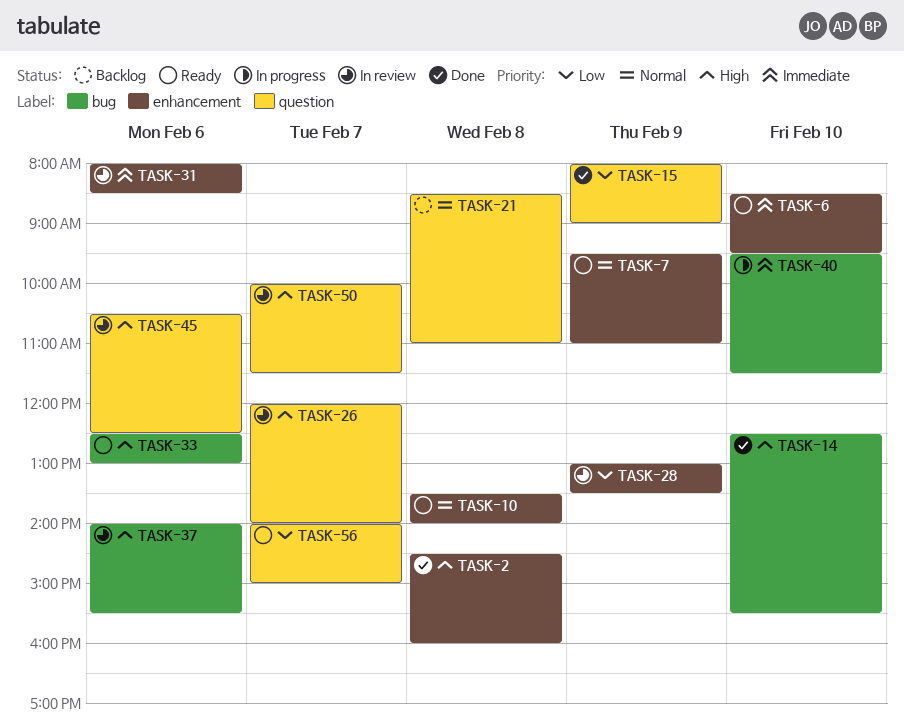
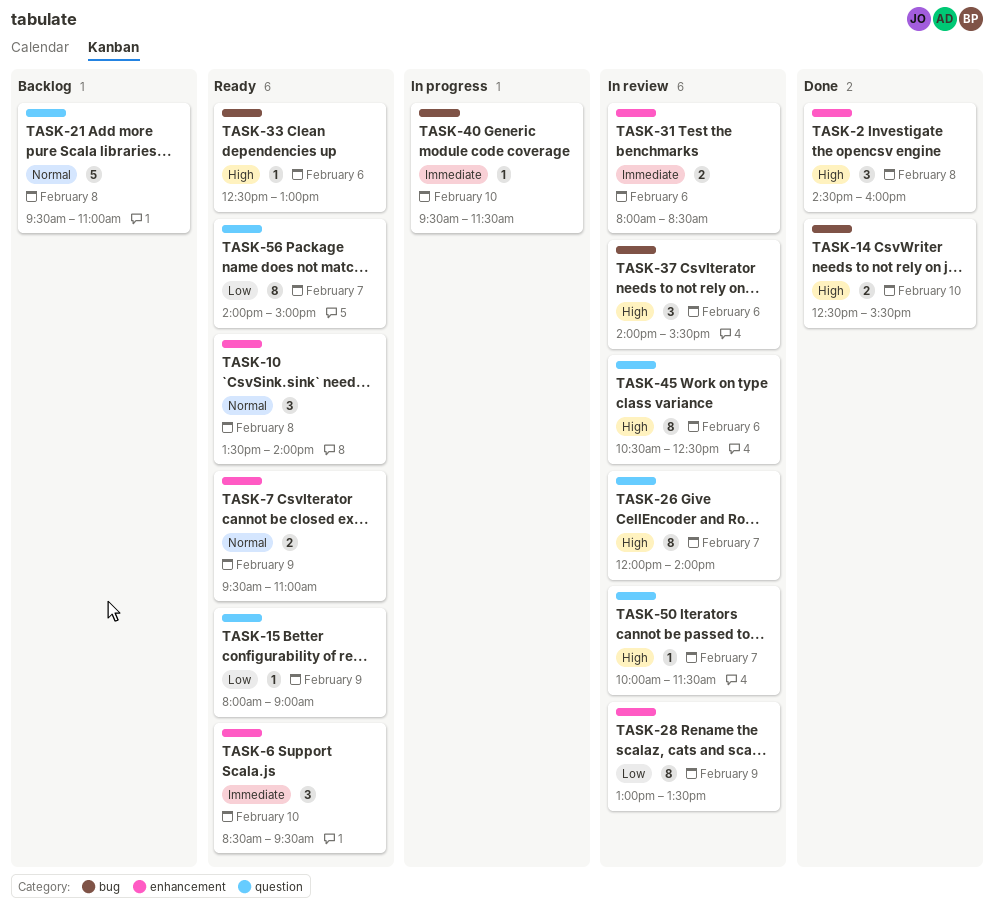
TASK-15, status: Done -> Ready
TASK-21, begins: 08:30 -> 09:30

